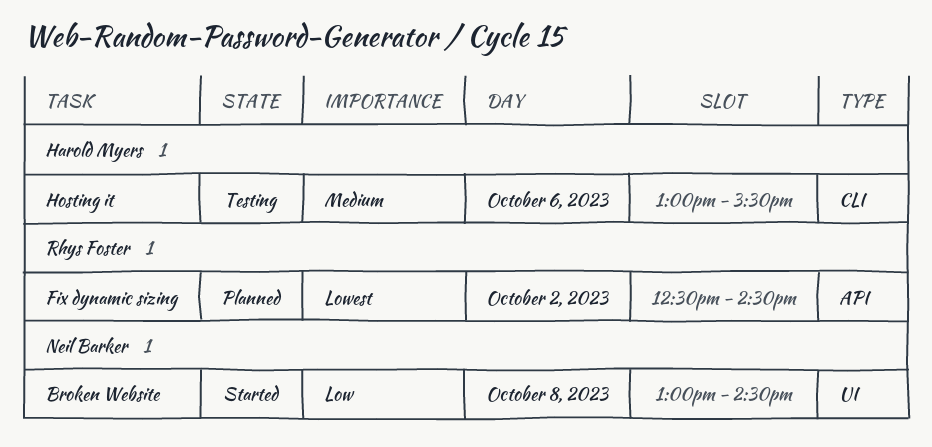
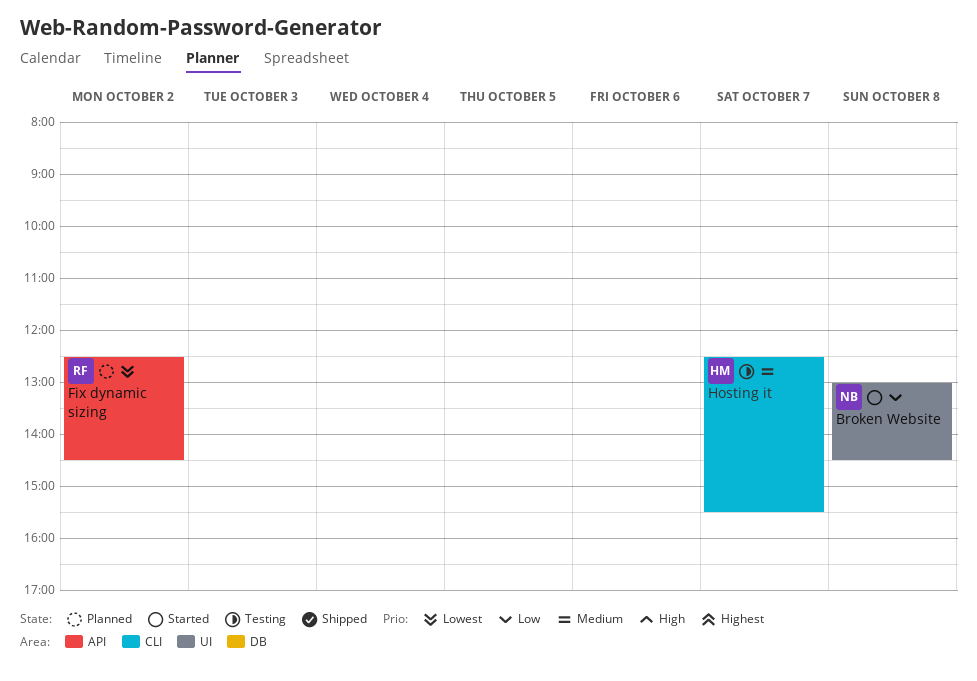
Hosting it, day: Oct 6 -> Oct 7
Hosting it, begins: 13:00 -> 12:30

